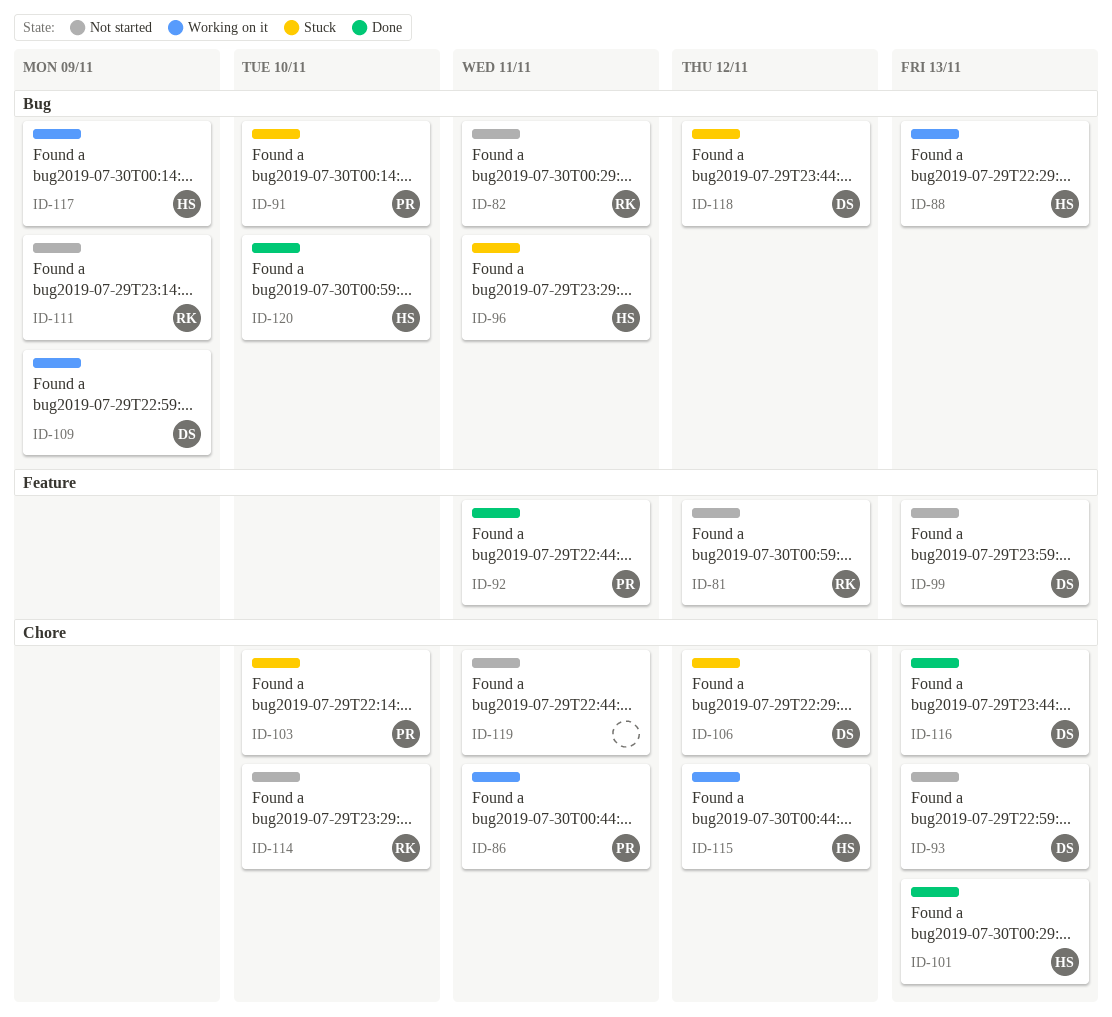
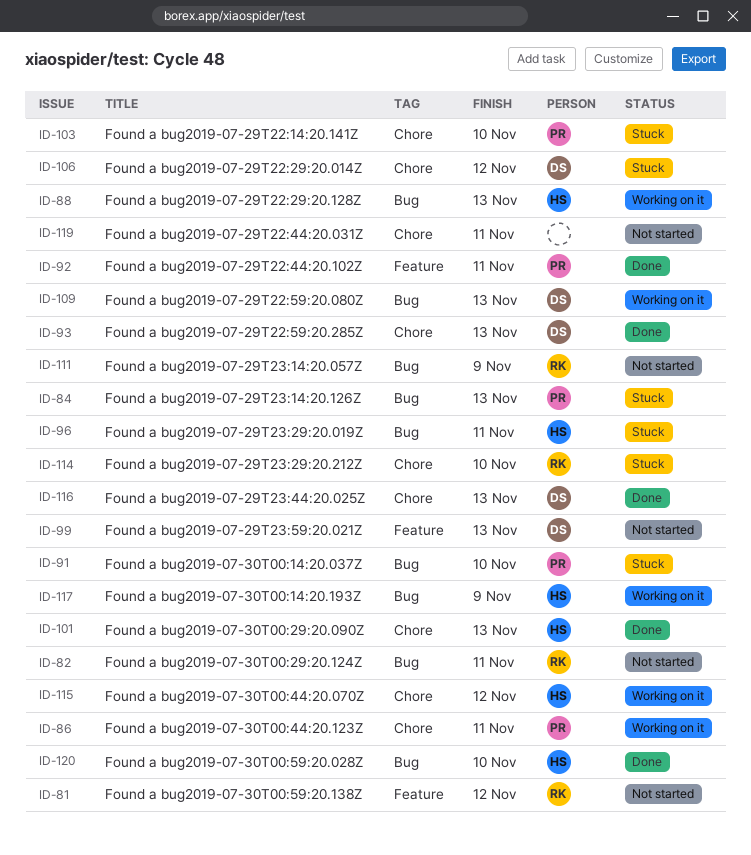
ID-84: none -> present
ID-93, status: Not started -> Done
ID-109, due: Nov 9 -> Nov 13
ID-114, status: Not started -> Stuck
ID-118: present -> none

